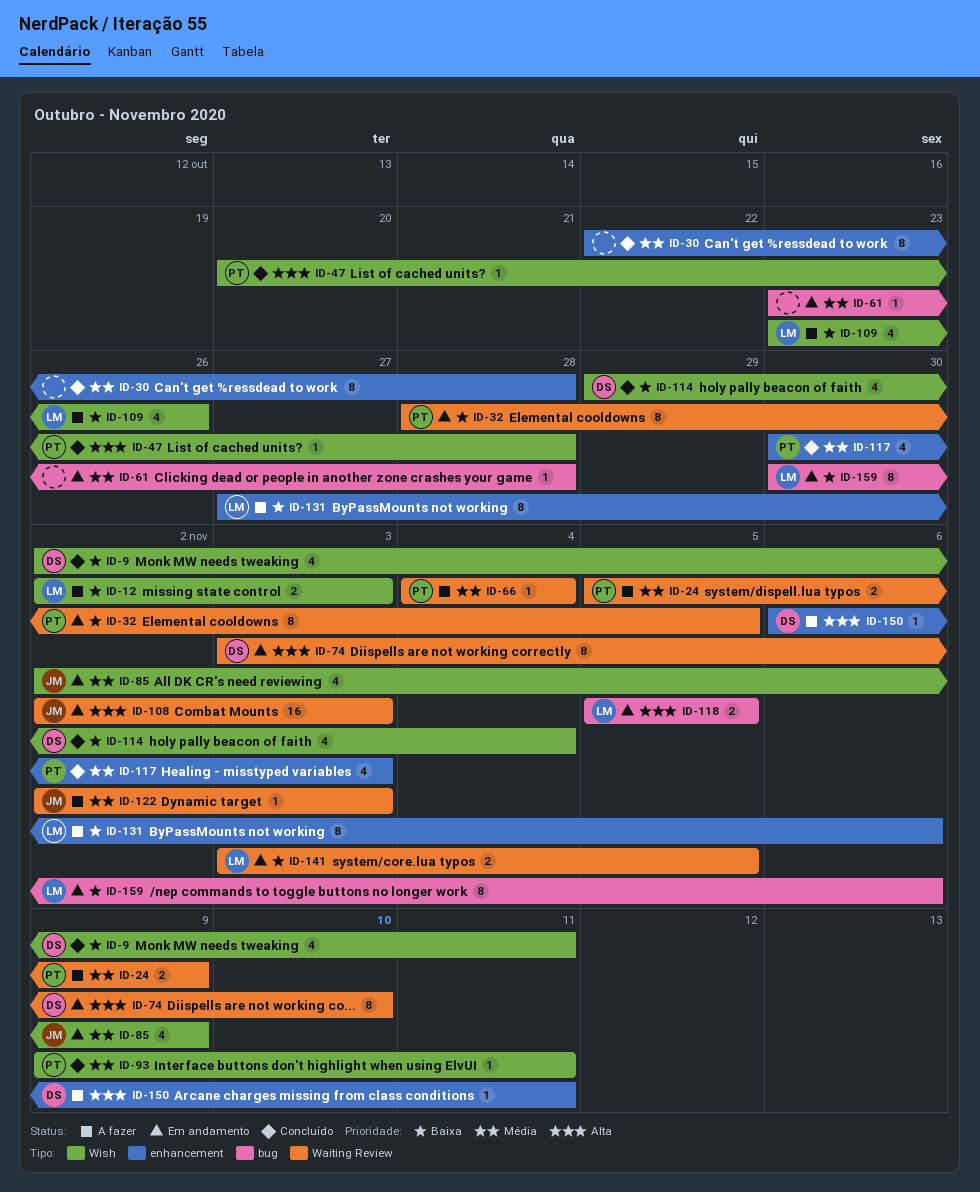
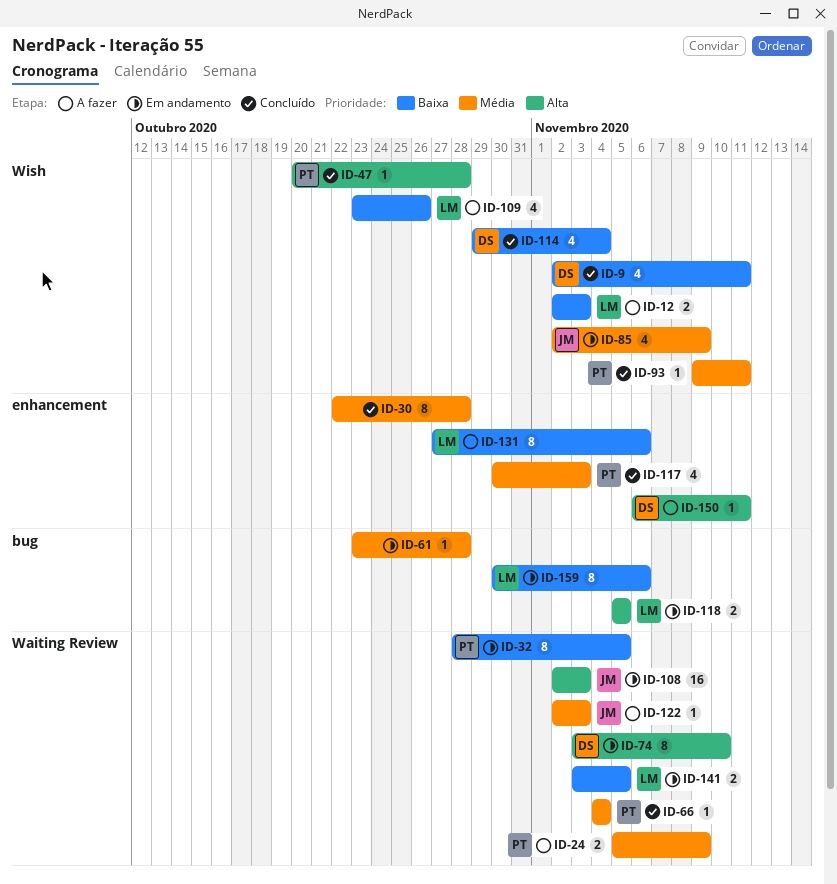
ID-66, status: A fazer -> Concluído

